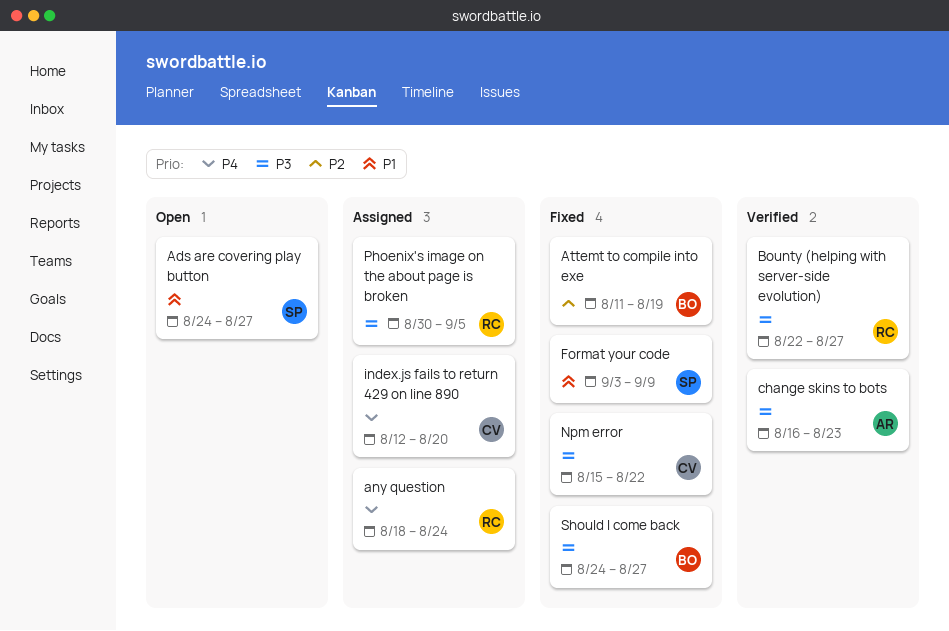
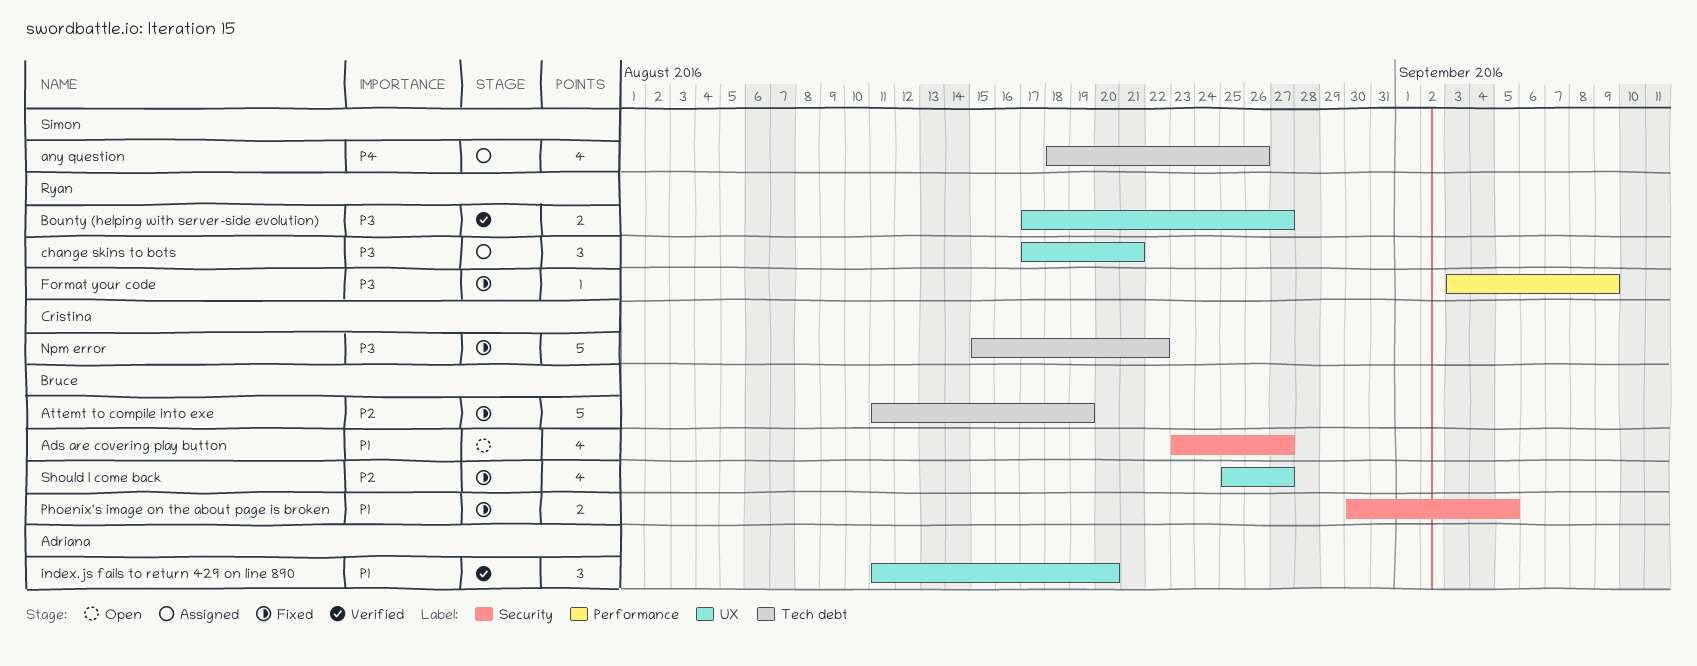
Ads are covering play button, owner: Simon -> Bruce
Ads are covering play button, start: Aug 24 -> Aug 23
any question, owner: Ryan -> Simon
any question, due: Aug 24 -> Aug 26
Bounty (helping with server-side evolution), start: Aug 22 -> Aug 17
change skins to bots, status: Verified -> Assigned
change skins to bots, owner: Adriana -> Ryan
change skins to bots, start: Aug 16 -> Aug 17
change skins to bots, due: Aug 23 -> Aug 21
Format your code, owner: Simon -> Ryan
Format your code, priority: P1 -> P3
index.js fails to return 429 on line 890, status: Assigned -> Verified
index.js fails to return 429 on line 890, owner: Cristina -> Adriana
index.js fails to return 429 on line 890, priority: P4 -> P1
index.js fails to return 429 on line 890, start: Aug 12 -> Aug 11
Phoenix's image on the about page is broken, status: Assigned -> Fixed
Phoenix's image on the about page is broken, owner: Ryan -> Bruce
Phoenix's image on the about page is broken, priority: P3 -> P1
Should I come back, priority: P3 -> P2
Should I come back, start: Aug 24 -> Aug 25

